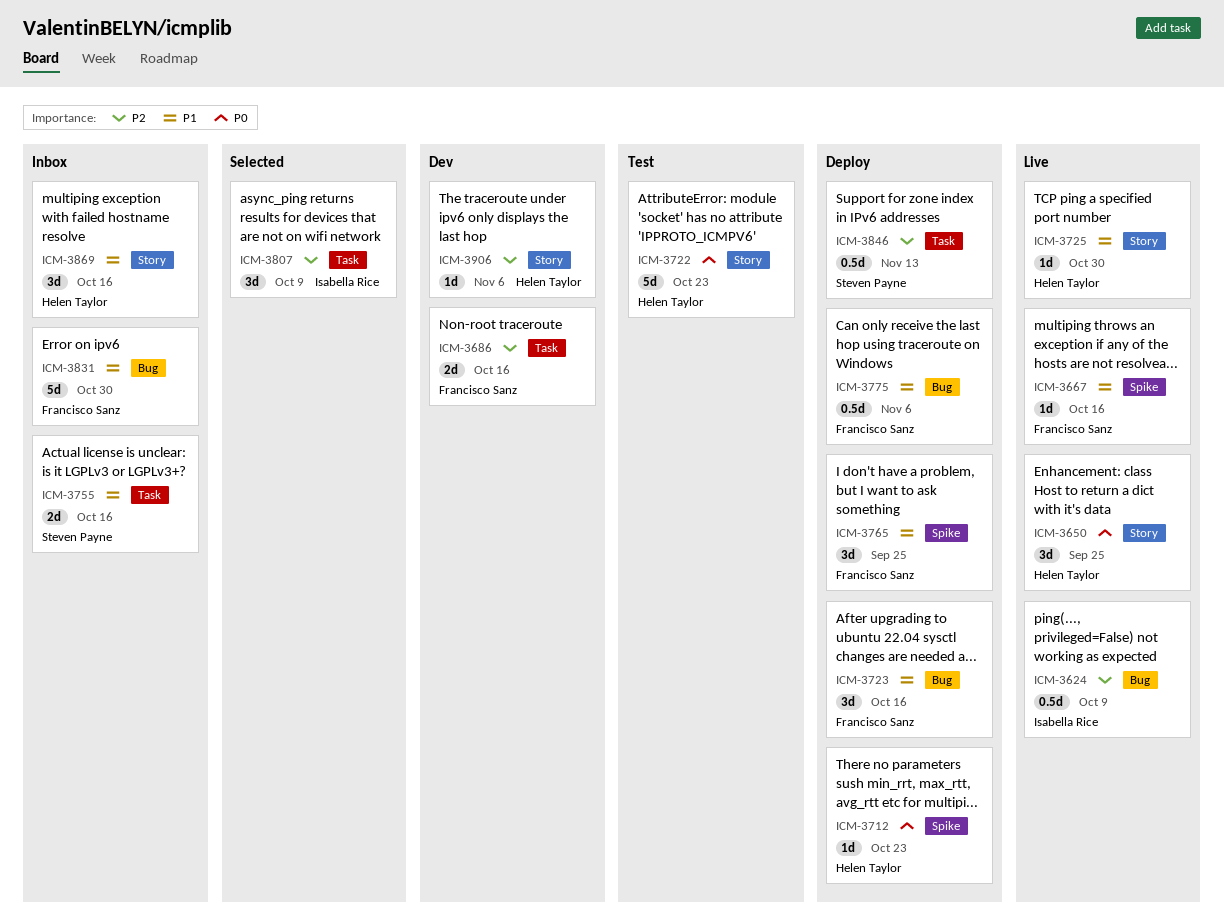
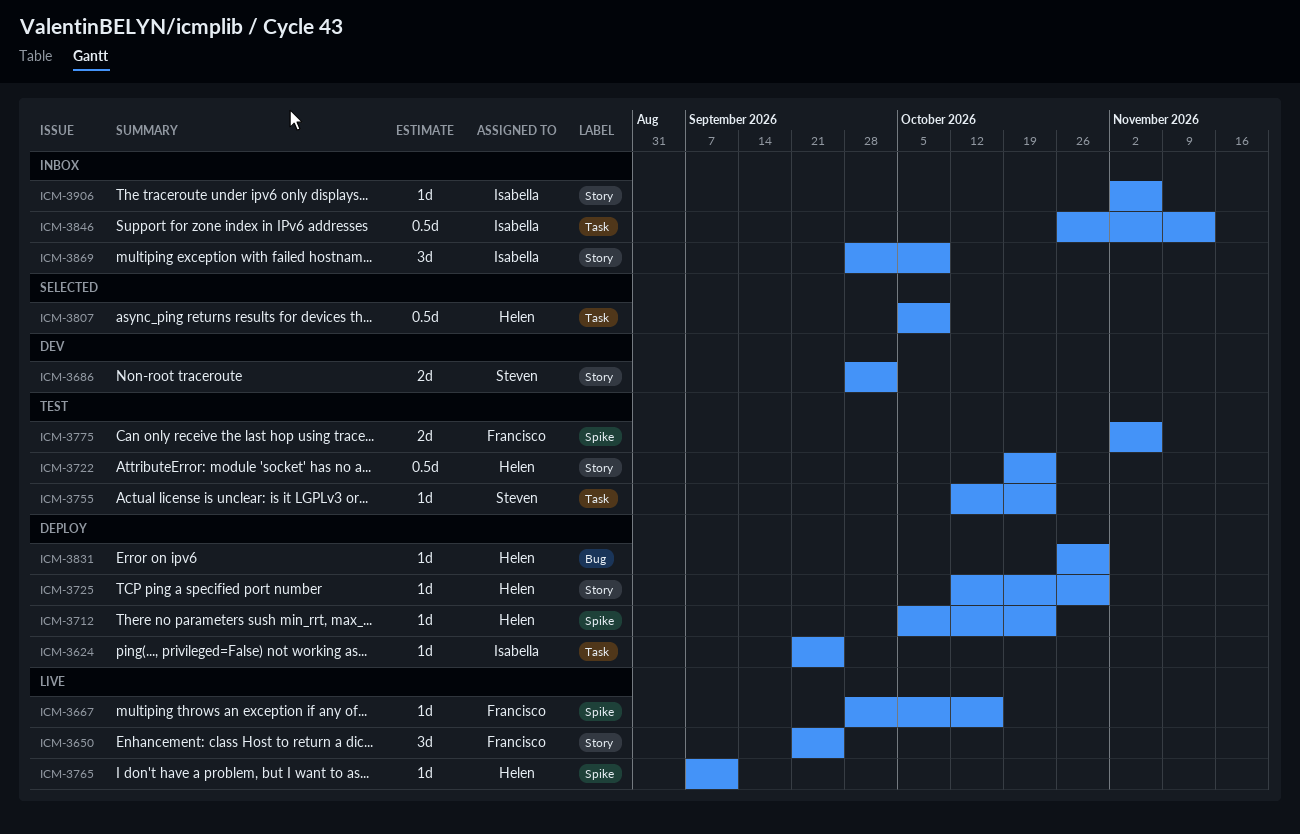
ICM-3624, status: Live -> Deploy
ICM-3624, label: Bug -> Task
ICM-3624, estimate: 0.5d -> 1d
ICM-3624, due: Oct 9 -> Sep 25
ICM-3650, owner: Helen Taylor -> Francisco Sanz
ICM-3686, owner: Francisco Sanz -> Steven Payne
ICM-3686, label: Task -> Story
ICM-3686, due: Oct 16 -> Oct 2
ICM-3722, estimate: 5d -> 0.5d
ICM-3723: present -> none
ICM-3725, status: Live -> Deploy
ICM-3755, status: Inbox -> Test
ICM-3755, estimate: 2d -> 1d
ICM-3755, due: Oct 16 -> Oct 23
ICM-3765, status: Deploy -> Live
ICM-3765, owner: Francisco Sanz -> Helen Taylor
ICM-3765, estimate: 3d -> 1d
ICM-3765, due: Sep 25 -> Sep 11
ICM-3775, status: Deploy -> Test
ICM-3775, label: Bug -> Spike
ICM-3775, estimate: 0.5d -> 2d
ICM-3807, owner: Isabella Rice -> Helen Taylor
ICM-3807, estimate: 3d -> 0.5d
ICM-3831, status: Inbox -> Deploy
ICM-3831, owner: Francisco Sanz -> Helen Taylor
ICM-3831, estimate: 5d -> 1d
ICM-3846, status: Deploy -> Inbox
ICM-3846, owner: Steven Payne -> Isabella Rice
ICM-3869, owner: Helen Taylor -> Isabella Rice
ICM-3869, due: Oct 16 -> Oct 9
ICM-3906, status: Dev -> Inbox
ICM-3906, owner: Helen Taylor -> Isabella Rice

